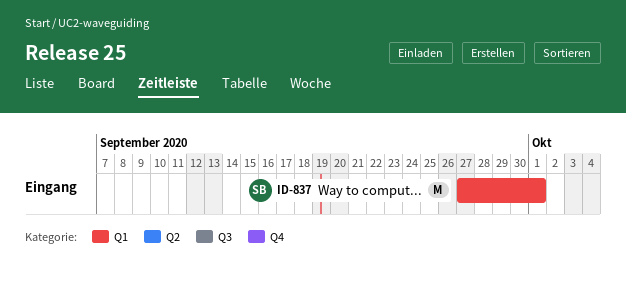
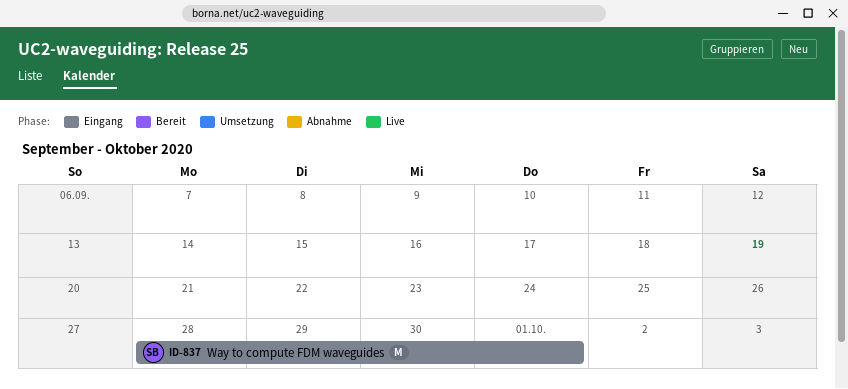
ID-837, start: Sep 27 -> Sep 28

